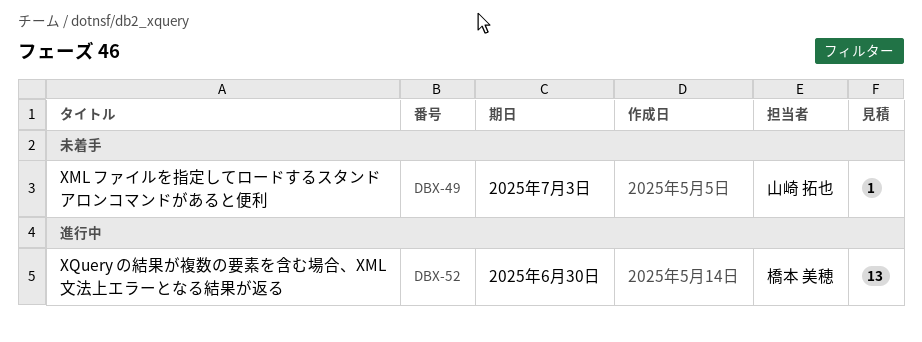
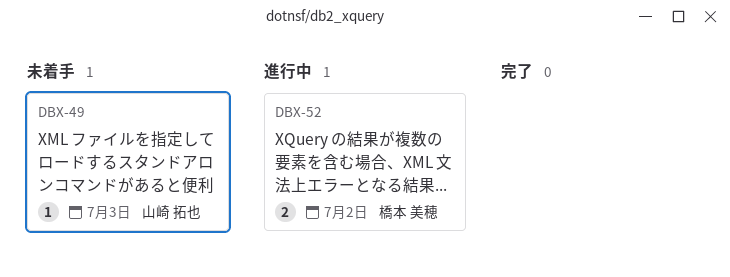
DBX-52, estimate: 13 -> 2
DBX-52, due: Jun 30 -> Jul 2

